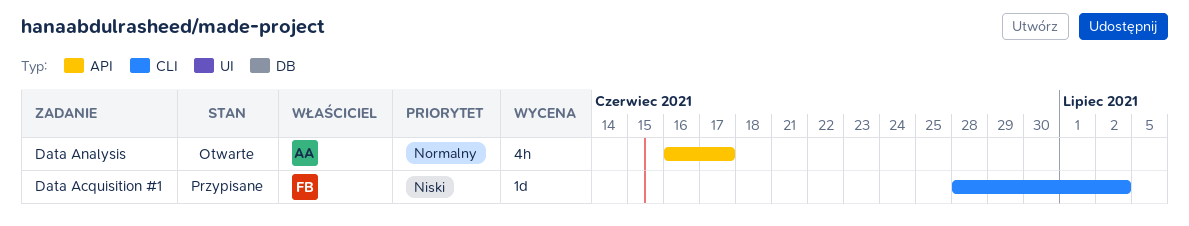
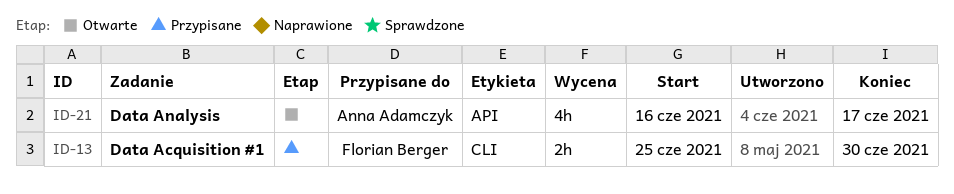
Data Acquisition #1, estimate: 1d -> 2h
Data Acquisition #1, start: Jun 28 -> Jun 25
Data Acquisition #1, due: Jul 2 -> Jun 30

